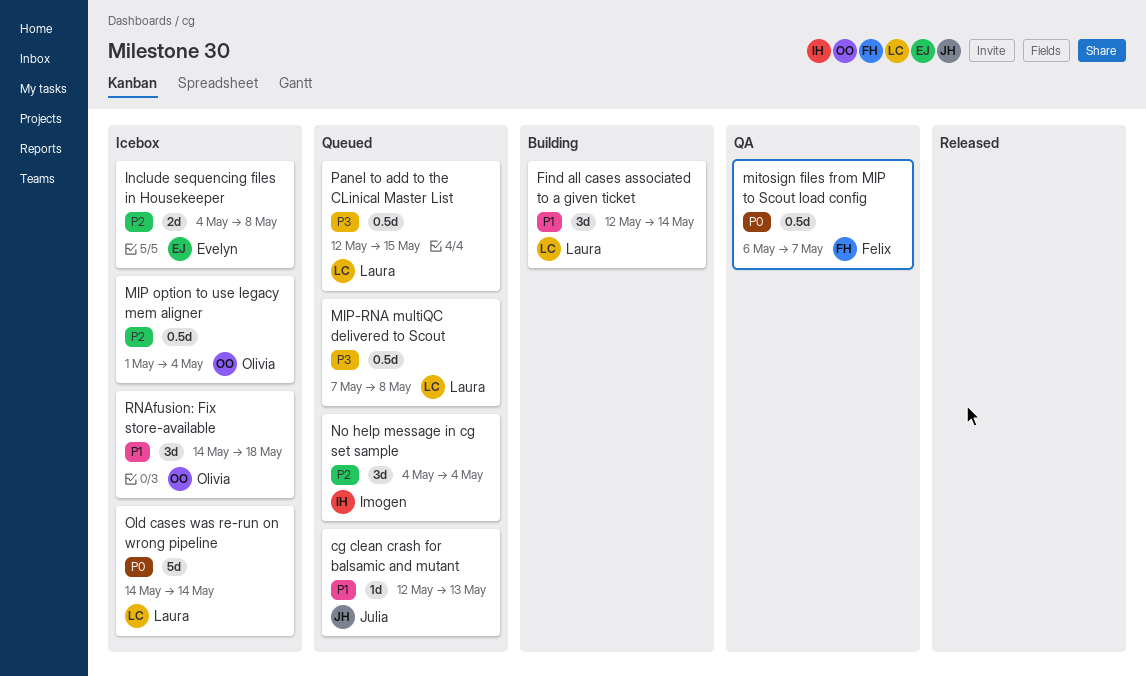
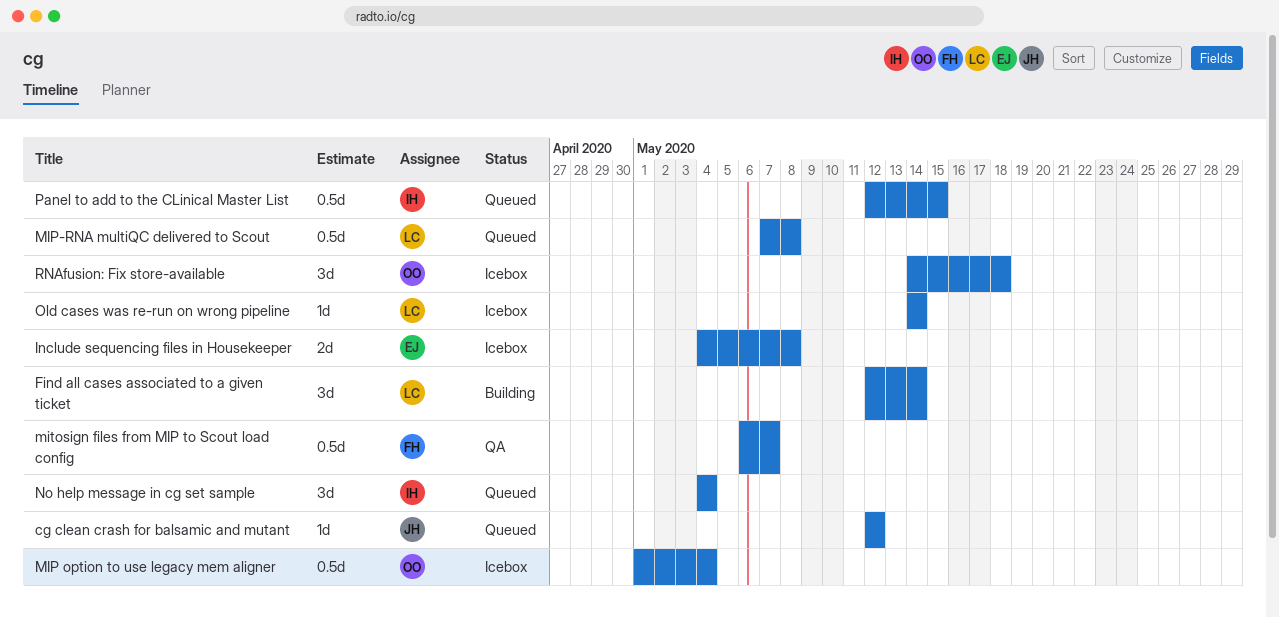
cg clean crash for balsamic and mutant, due: May 13 -> May 12
Old cases was re-run on wrong pipeline, estimate: 5d -> 1d
Panel to add to the CLinical Master List, owner: Laura -> Imogen

